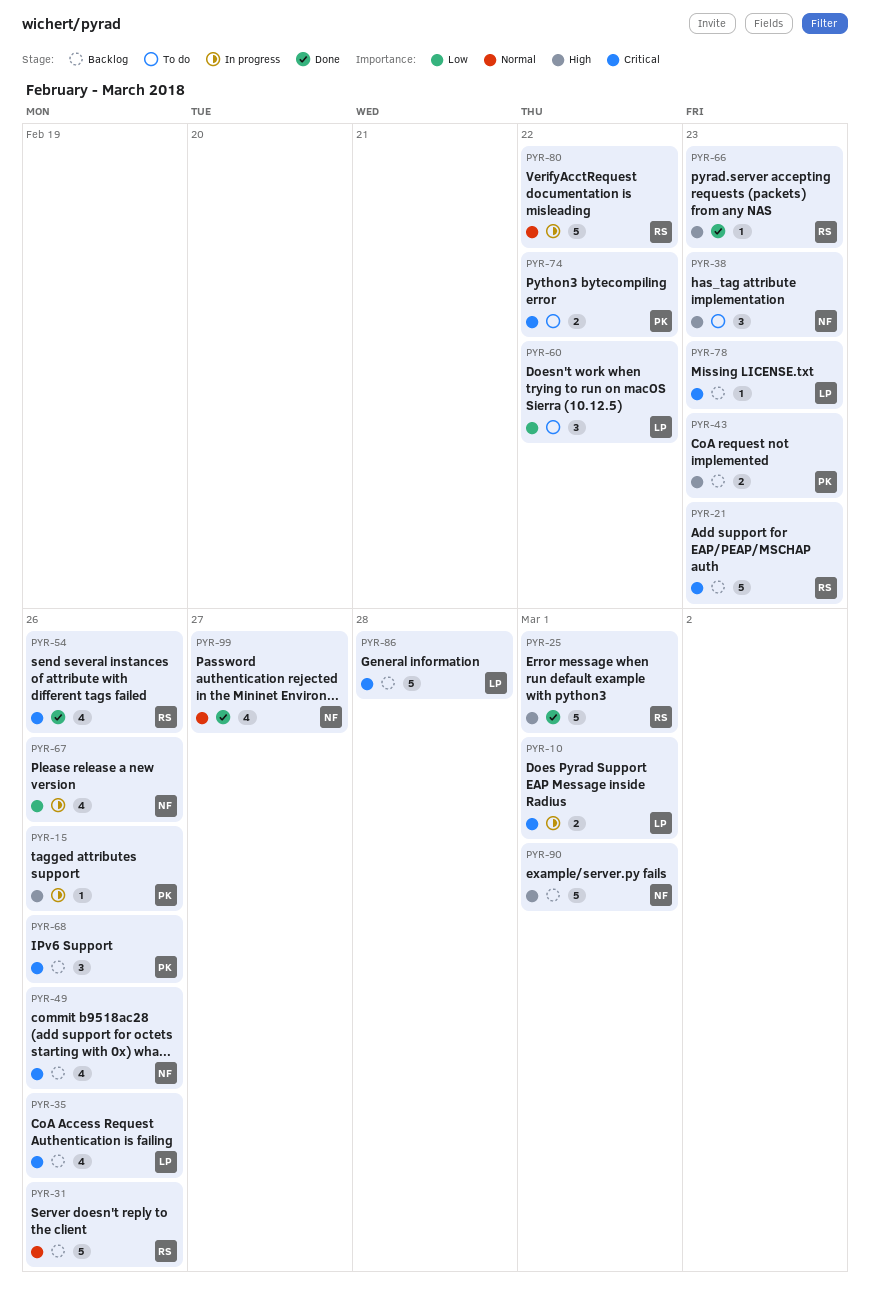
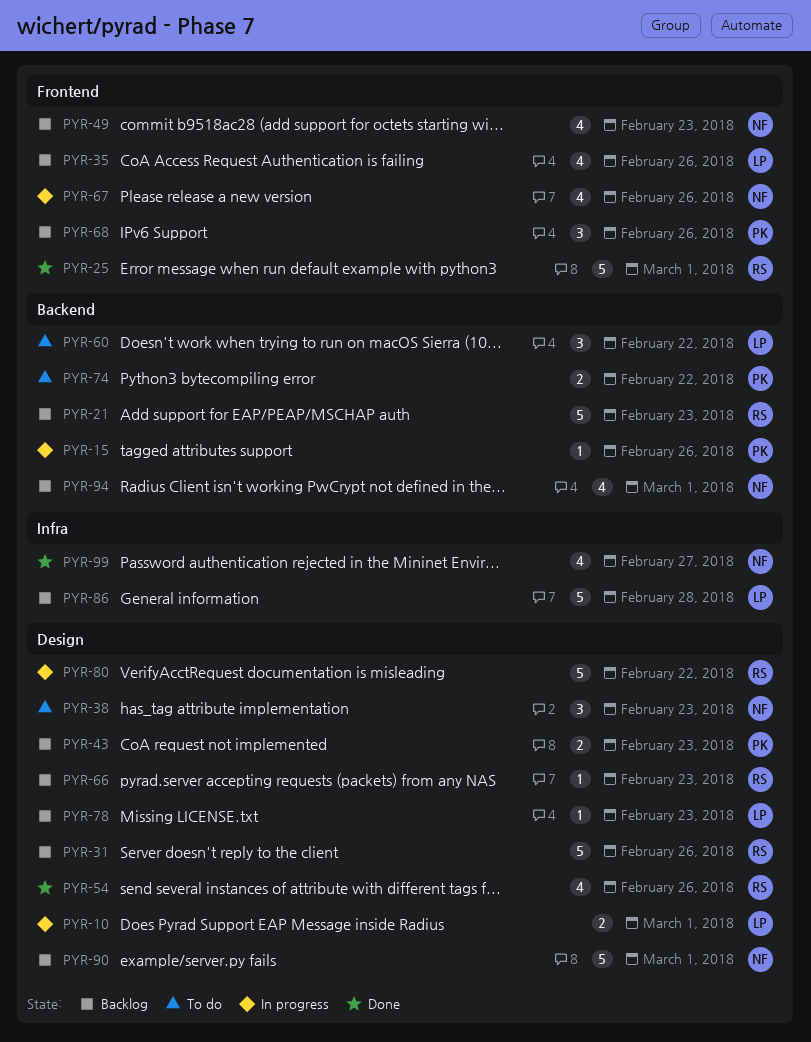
PYR-49, due: Feb 26 -> Feb 23
PYR-66, status: Done -> Backlog
PYR-94: none -> present

